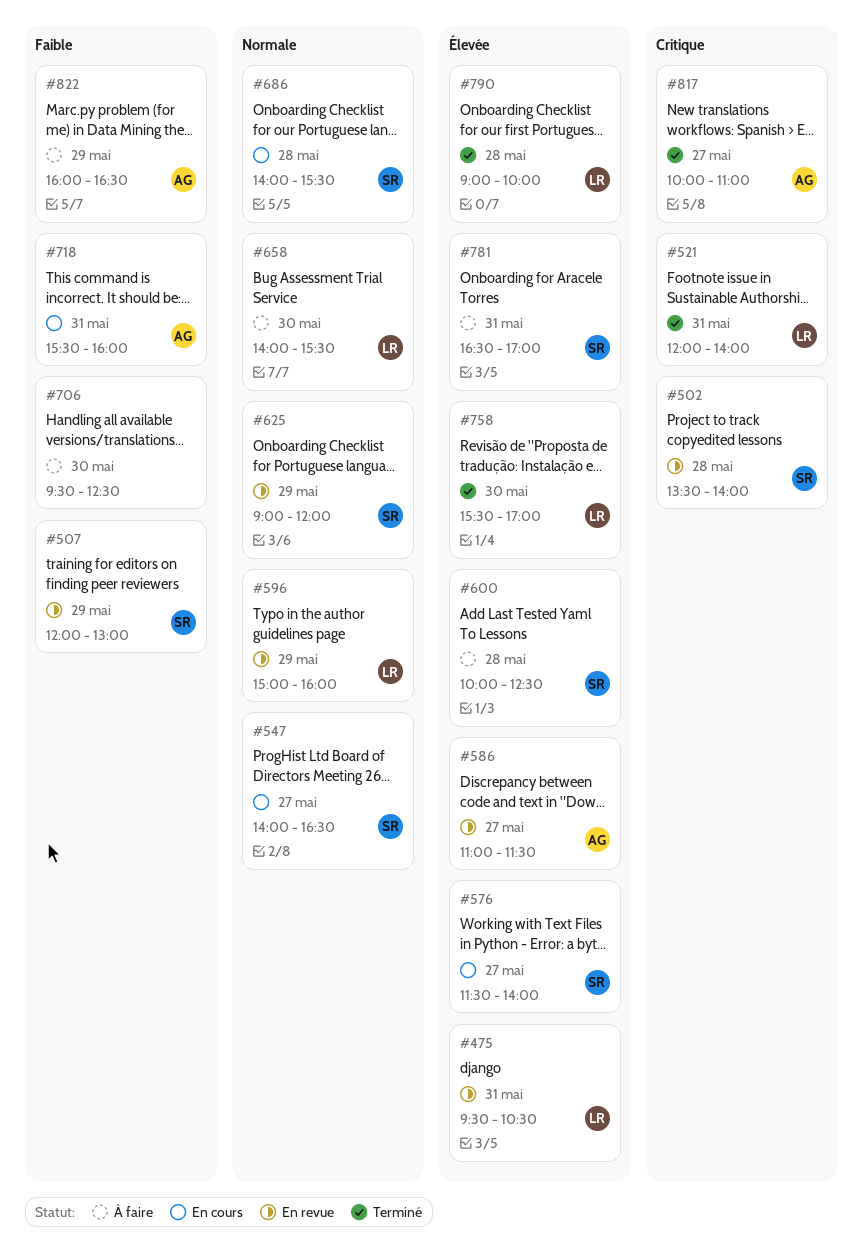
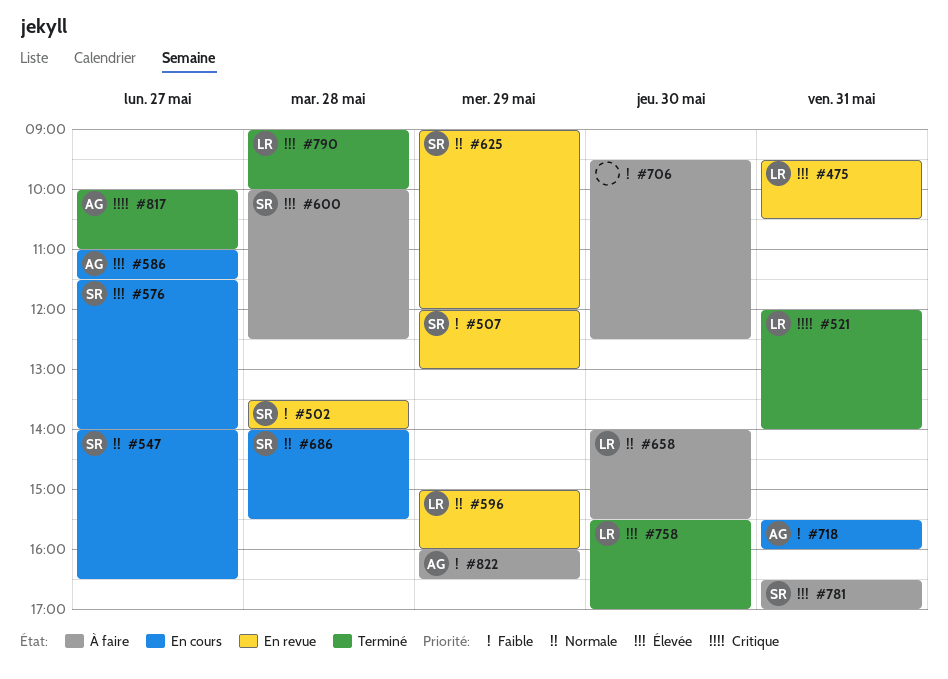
#502, priority: Critique -> Faible
#586, status: En revue -> En cours

